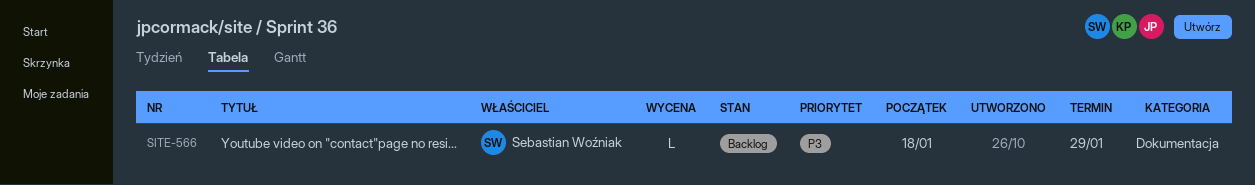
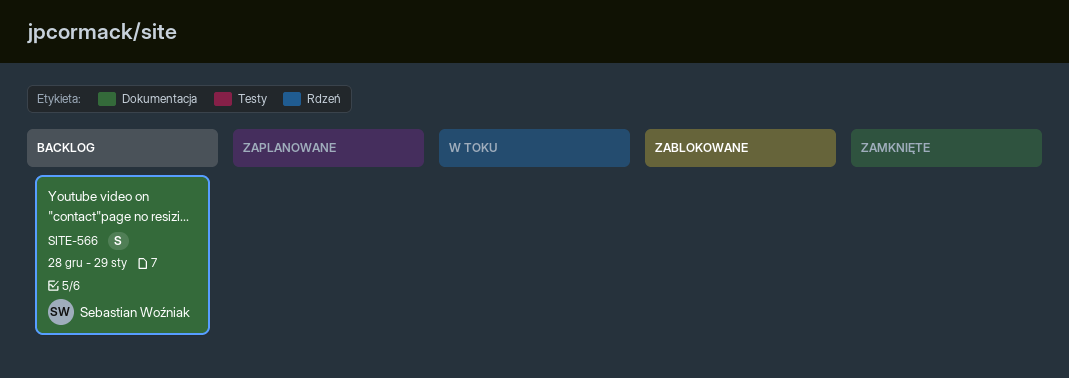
SITE-566, estimate: L -> S
SITE-566, start: Jan 18 -> Dec 28

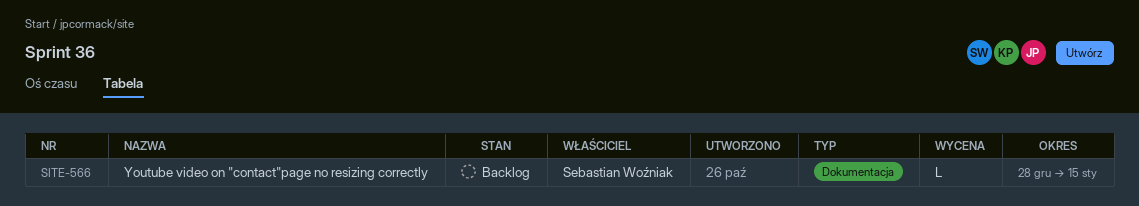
SITE-566, estimate: S -> L
SITE-566, due: Jan 29 -> Jan 15

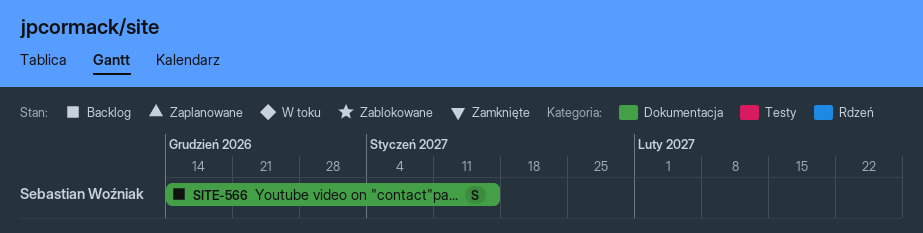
SITE-566, estimate: L -> S
SITE-566, start: Dec 28 -> Dec 14

